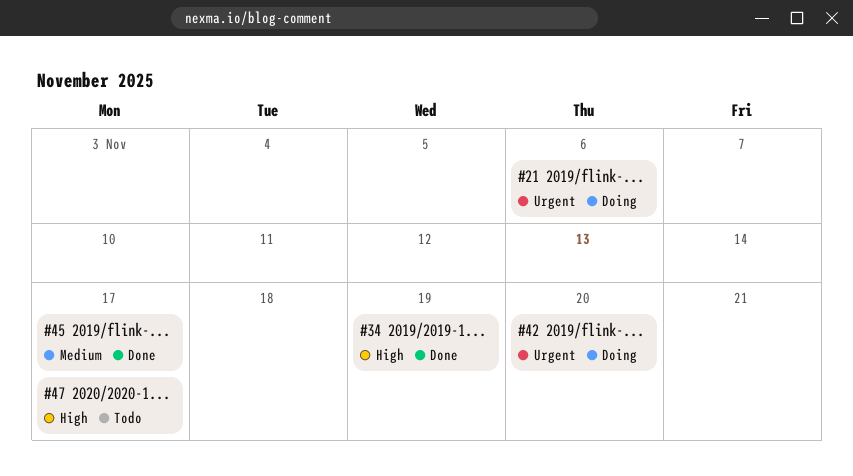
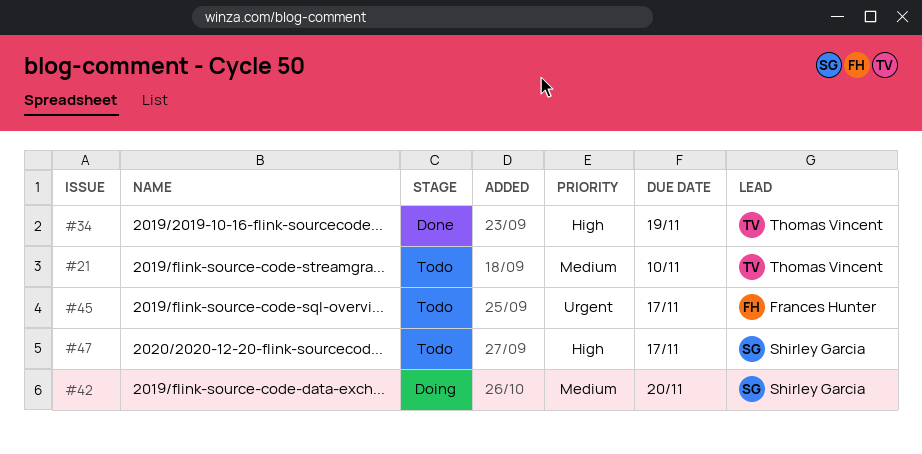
#21, status: Doing -> Todo
#21, priority: Urgent -> Medium
#21, due: Nov 6 -> Nov 10
#42, priority: Urgent -> Medium
#45, status: Done -> Todo
#45, priority: Medium -> Urgent

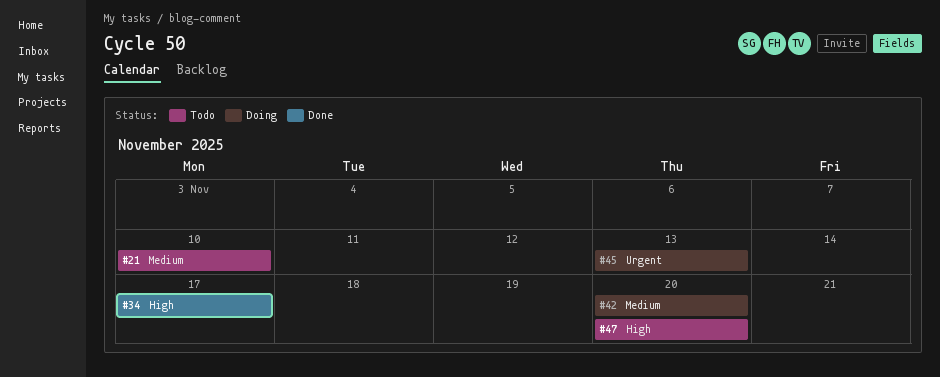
#34, due: Nov 19 -> Nov 17
#45, status: Todo -> Doing
#45, due: Nov 17 -> Nov 13
#47, due: Nov 17 -> Nov 20

